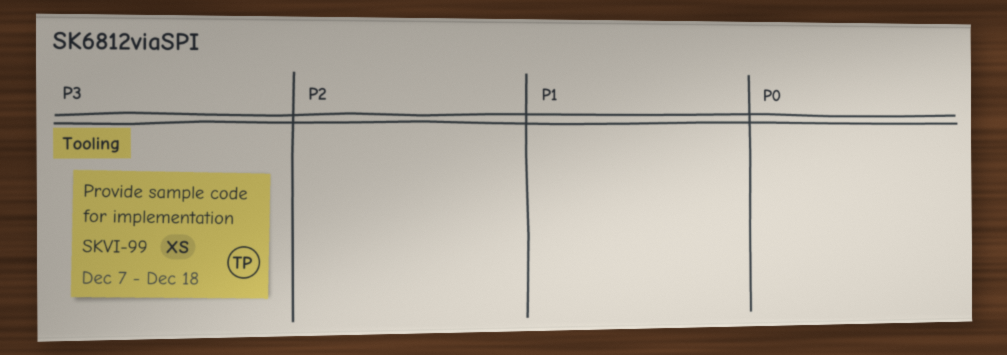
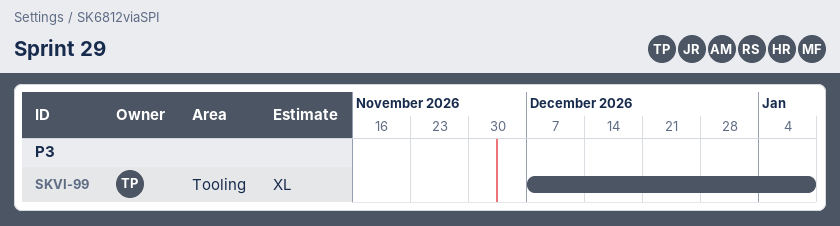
SKVI-99, estimate: XS -> XL
SKVI-99, due: Dec 18 -> Jan 8

